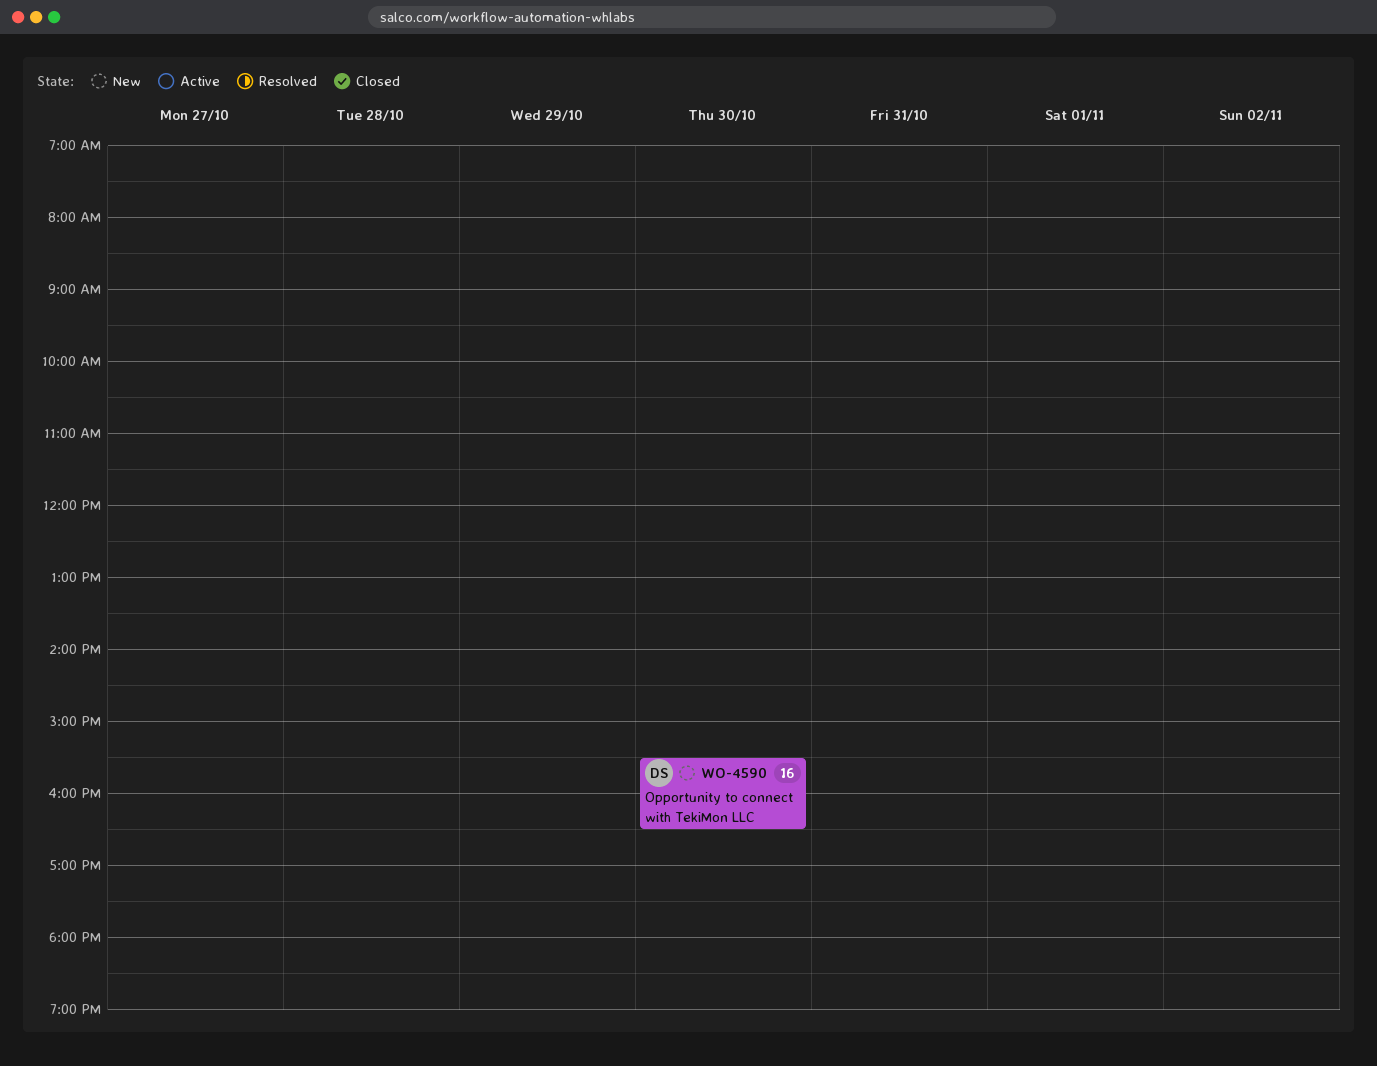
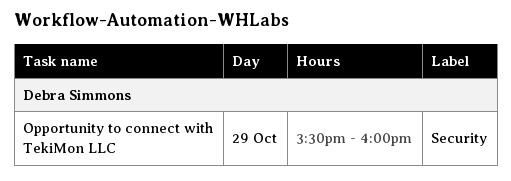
Opportunity to connect with TekiMon LLC, day: Oct 30 -> Oct 29
Opportunity to connect with TekiMon LLC, ends: 16:30 -> 16:00

